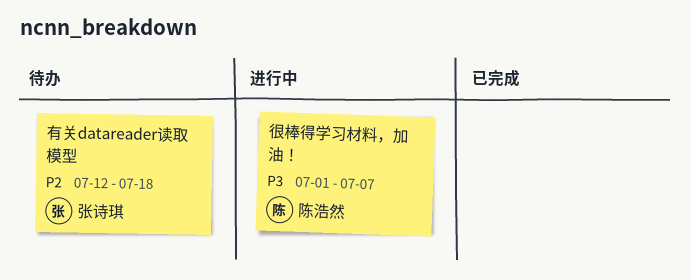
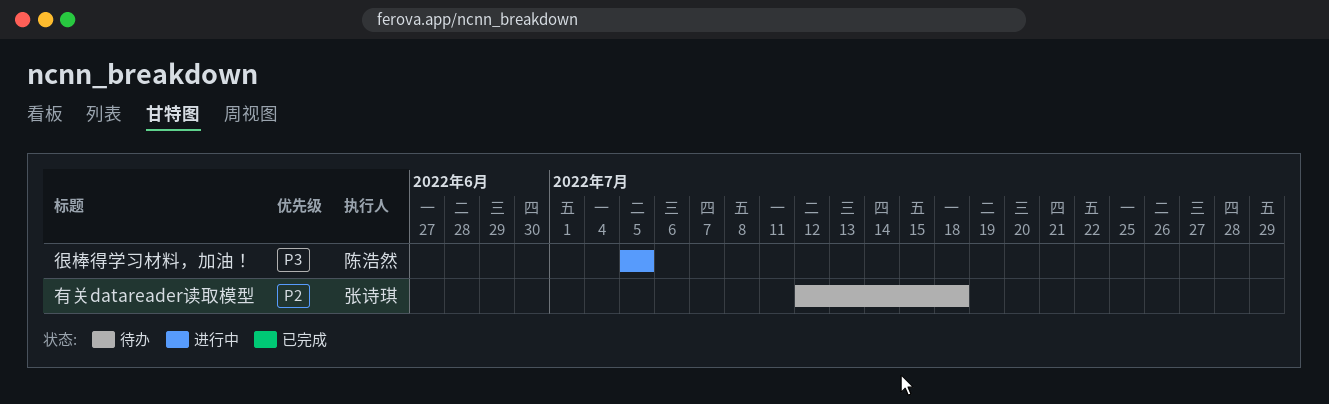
很棒得学习材料，加油！, start: Jul 1 -> Jul 5
很棒得学习材料，加油！, due: Jul 7 -> Jul 5

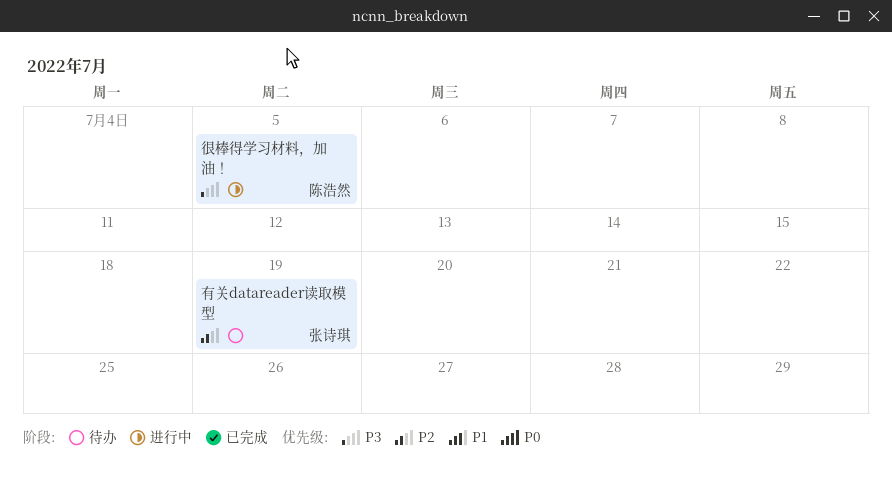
有关datareader读取模型, due: Jul 18 -> Jul 19

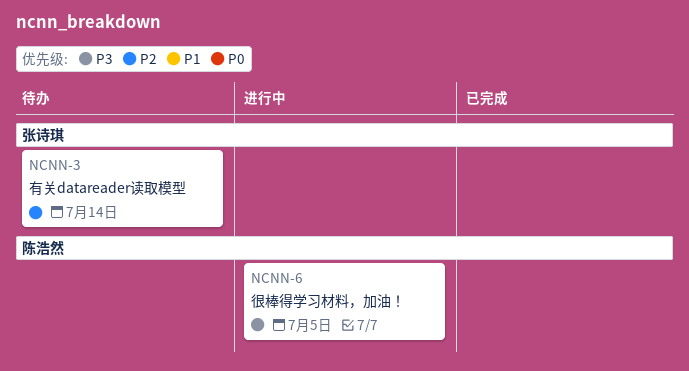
有关datareader读取模型, due: Jul 19 -> Jul 14

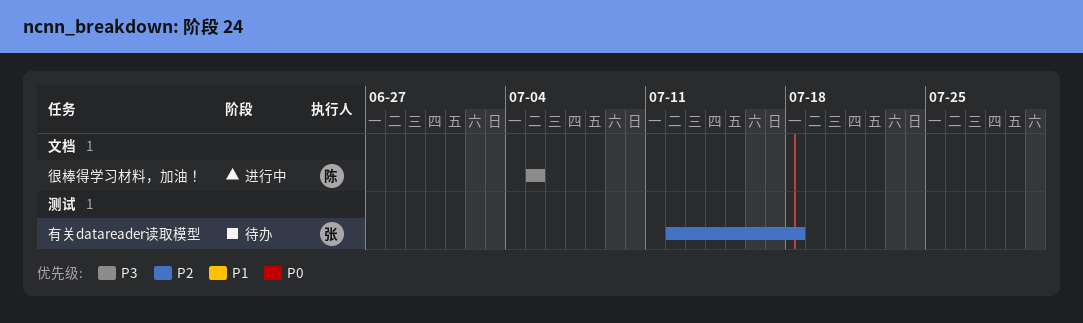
有关datareader读取模型, due: Jul 14 -> Jul 18

